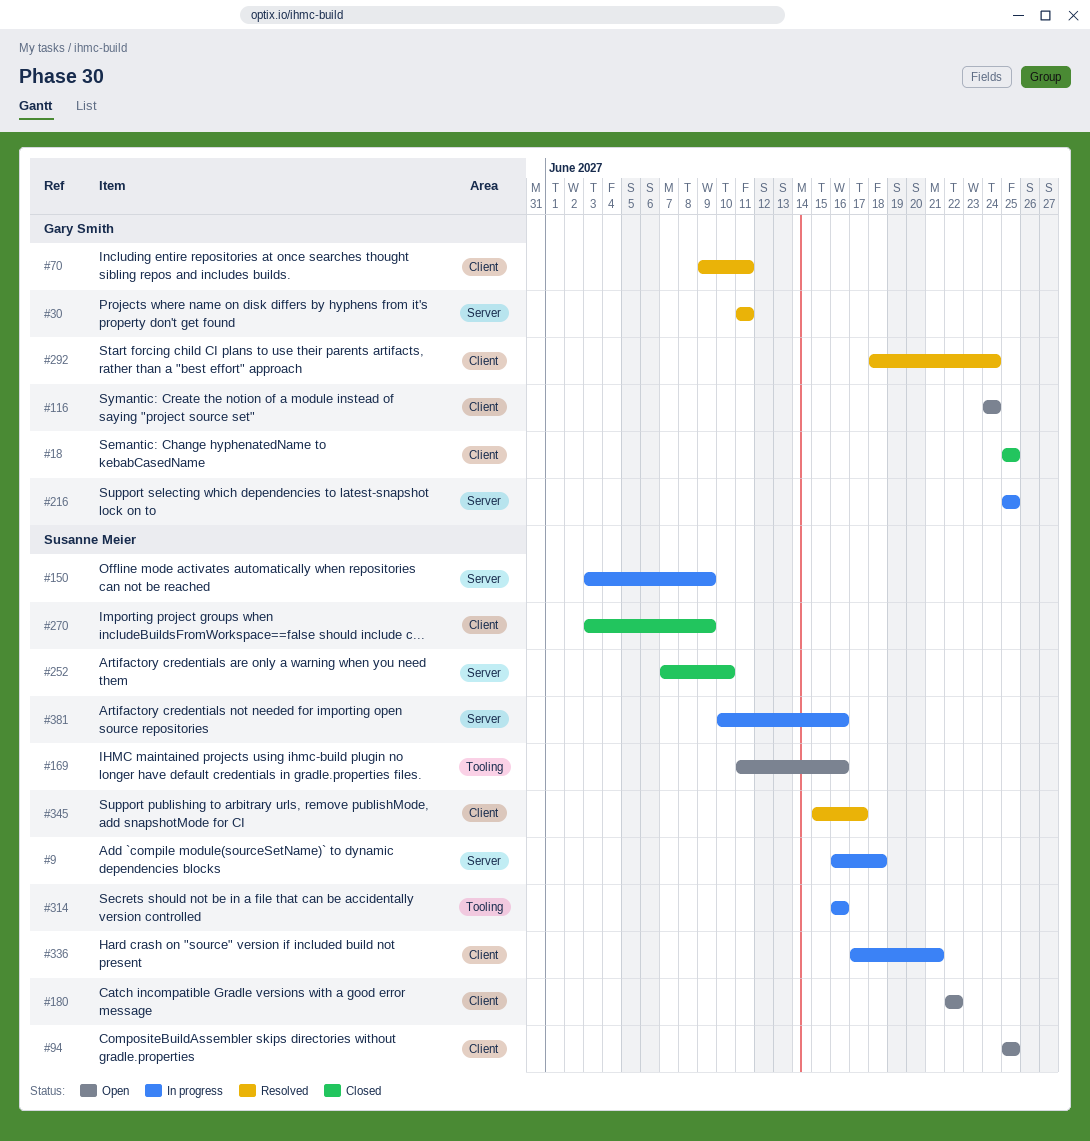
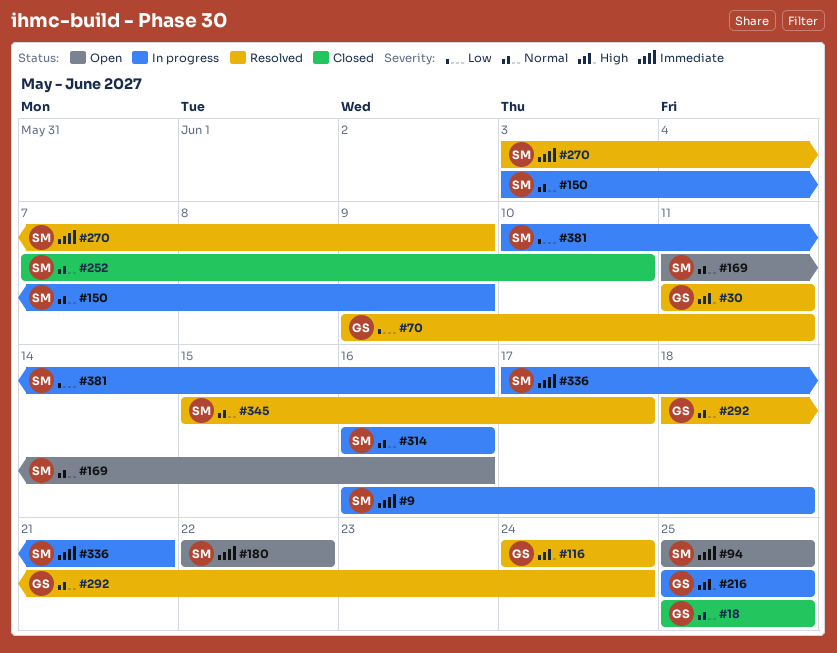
#116, status: Open -> Resolved
#270, status: Closed -> Resolved

